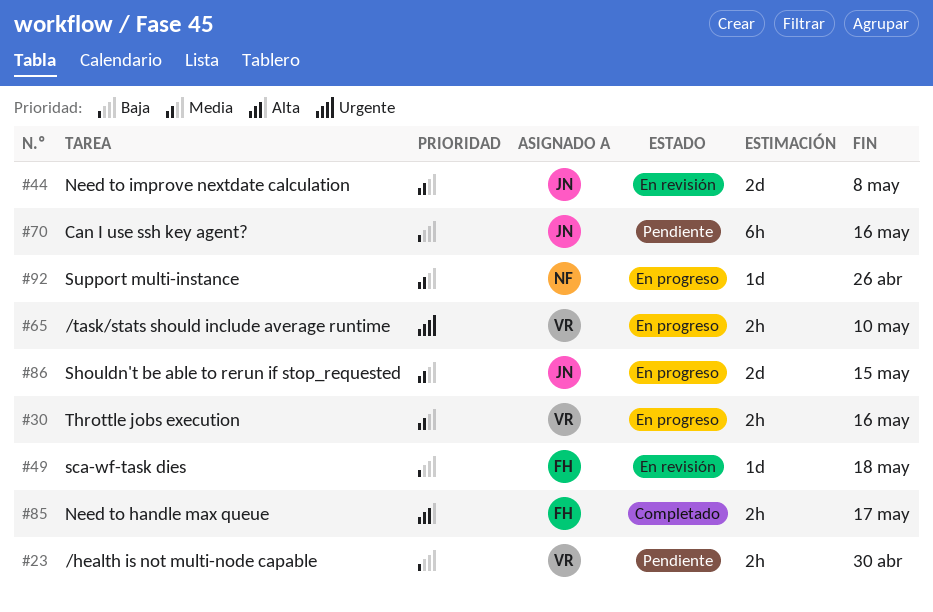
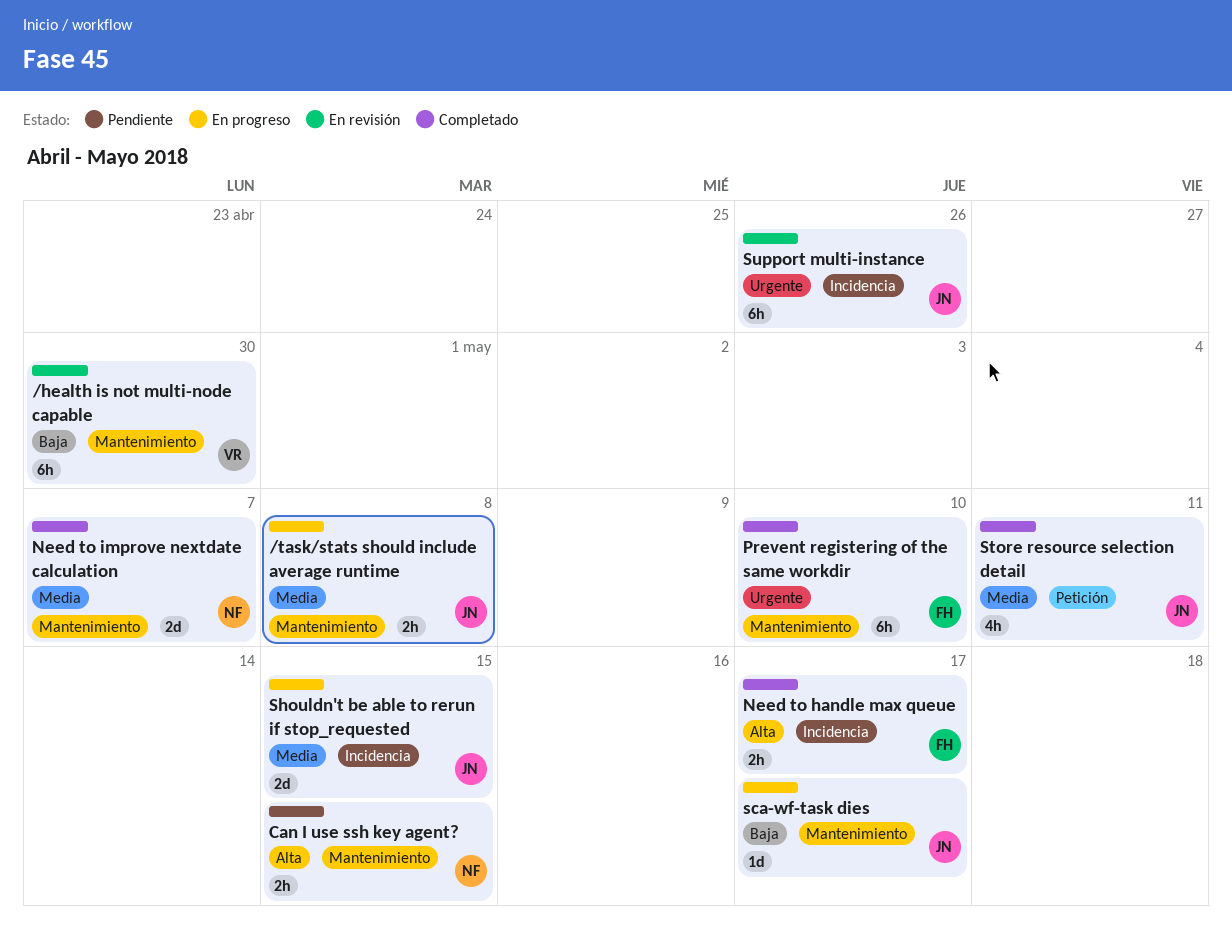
/health is not multi-node capable, status: Pendiente -> En revisión
/health is not multi-node capable, estimate: 2h -> 6h
/task/stats should include average runtime, owner: VR -> JN
/task/stats should include average runtime, priority: Urgente -> Media
/task/stats should include average runtime, due: May 10 -> May 8
Can I use ssh key agent?, owner: JN -> NF
Can I use ssh key agent?, priority: Baja -> Alta
Can I use ssh key agent?, estimate: 6h -> 2h
Can I use ssh key agent?, due: May 16 -> May 15
Need to improve nextdate calculation, status: En revisión -> Completado
Need to improve nextdate calculation, owner: JN -> NF
Need to improve nextdate calculation, due: May 8 -> May 7
Prevent registering of the same workdir: none -> present
sca-wf-task dies, status: En revisión -> En progreso
sca-wf-task dies, owner: FH -> JN
sca-wf-task dies, due: May 18 -> May 17
Store resource selection detail: none -> present
Support multi-instance, status: En progreso -> En revisión
Support multi-instance, owner: NF -> JN
Support multi-instance, priority: Media -> Urgente
Support multi-instance, estimate: 1d -> 6h
Throttle jobs execution: present -> none

